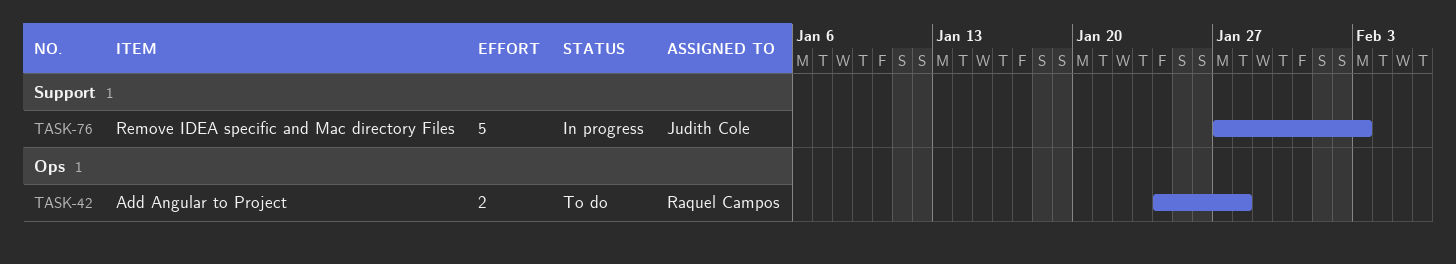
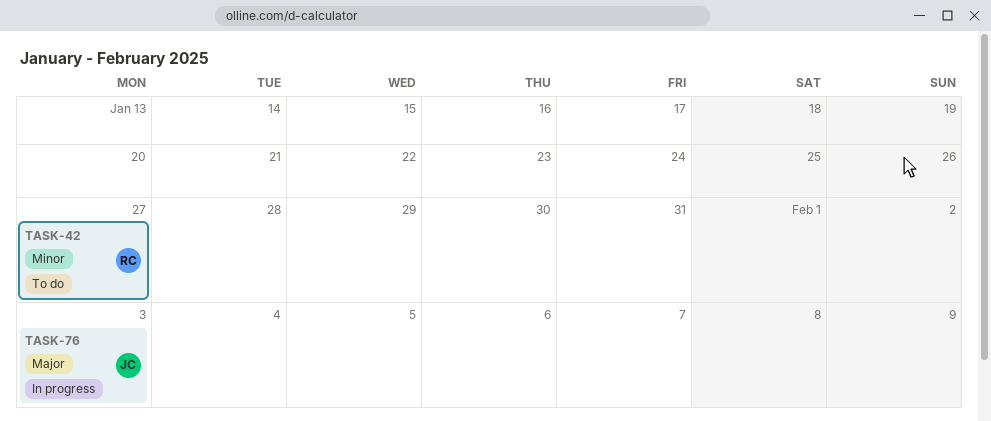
TASK-42, due: Jan 28 -> Jan 27

